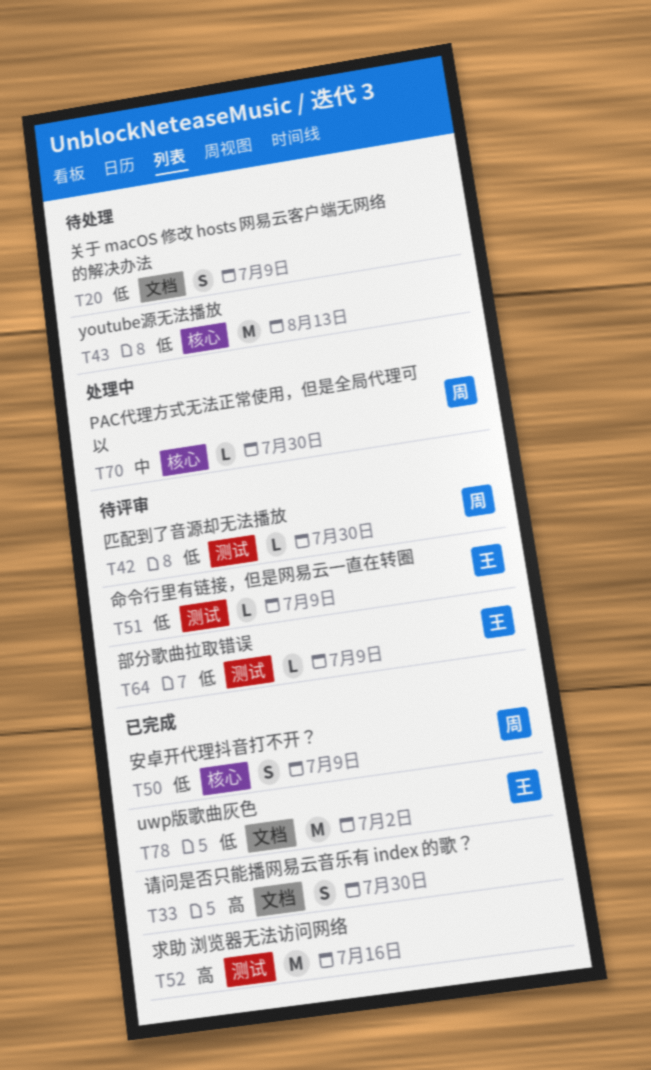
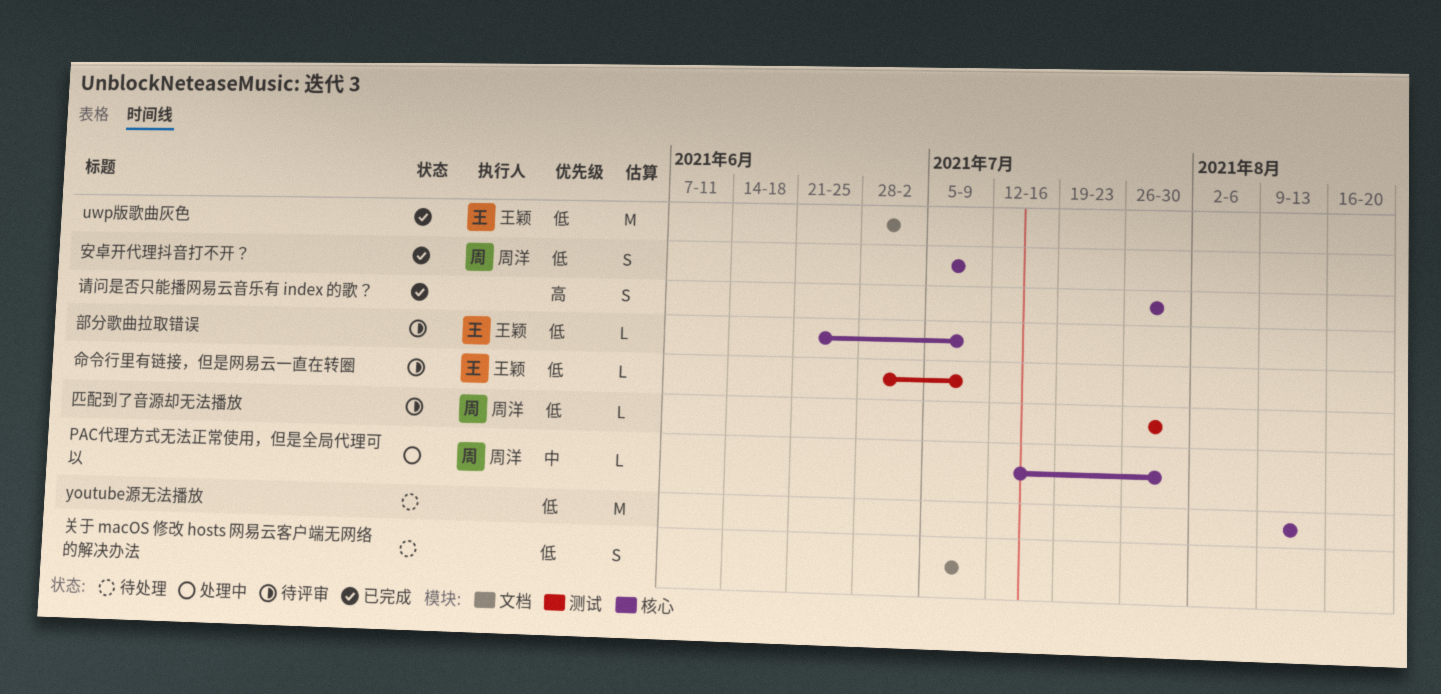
求助 浏览器无法访问网络: present -> none
请问是否只能播网易云音乐有 index 的歌？, label: 文档 -> 核心
部分歌曲拉取错误, label: 测试 -> 核心

